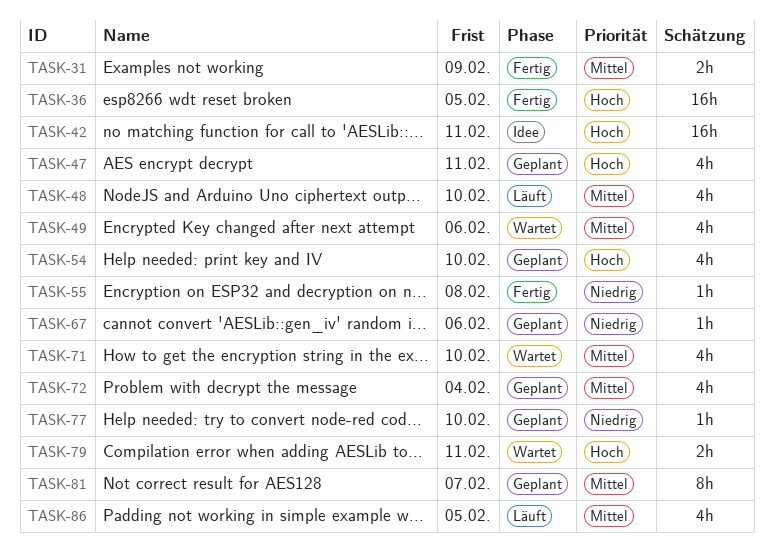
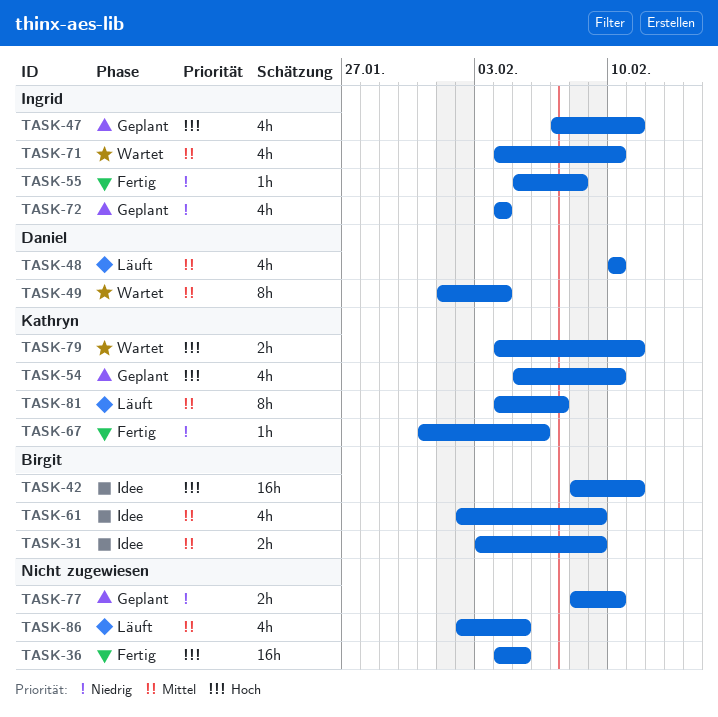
TASK-31, status: Fertig -> Idee
TASK-49, estimate: 4h -> 8h
TASK-49, due: Feb 6 -> Feb 4
TASK-61: none -> present
TASK-67, status: Geplant -> Fertig
TASK-72, priority: Mittel -> Niedrig
TASK-77, estimate: 1h -> 2h
TASK-81, status: Geplant -> Läuft

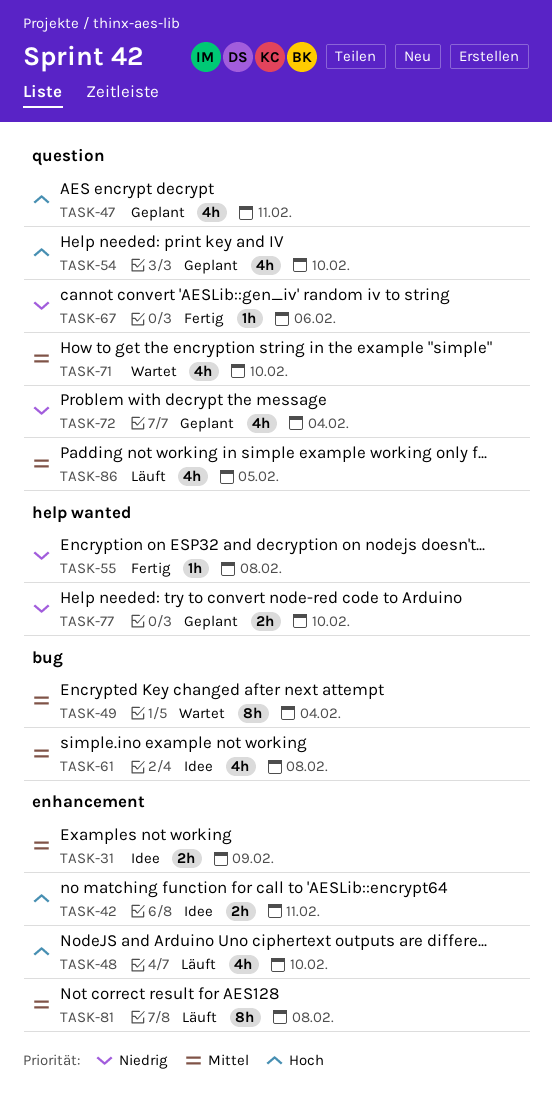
TASK-36: present -> none
TASK-42, estimate: 16h -> 2h
TASK-48, priority: Mittel -> Hoch
TASK-61, due: Feb 9 -> Feb 8
TASK-79: present -> none
TASK-81, due: Feb 7 -> Feb 8

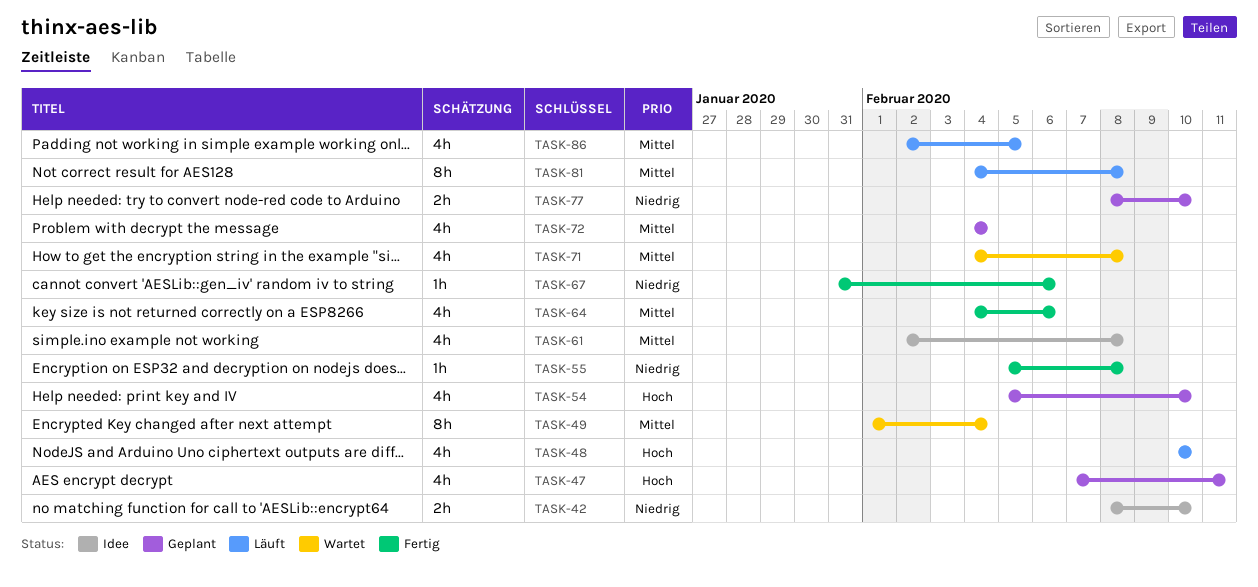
TASK-31: present -> none
TASK-42, priority: Hoch -> Niedrig
TASK-42, due: Feb 11 -> Feb 10
TASK-64: none -> present
TASK-71, due: Feb 10 -> Feb 8
TASK-72, priority: Niedrig -> Mittel

